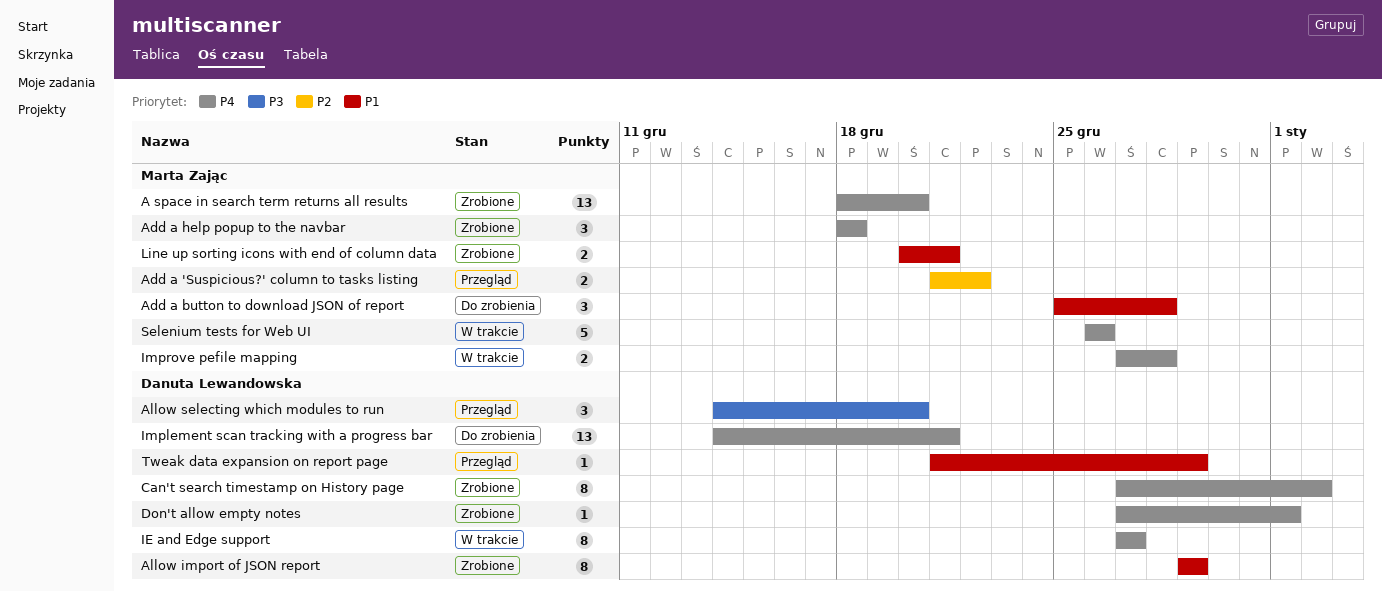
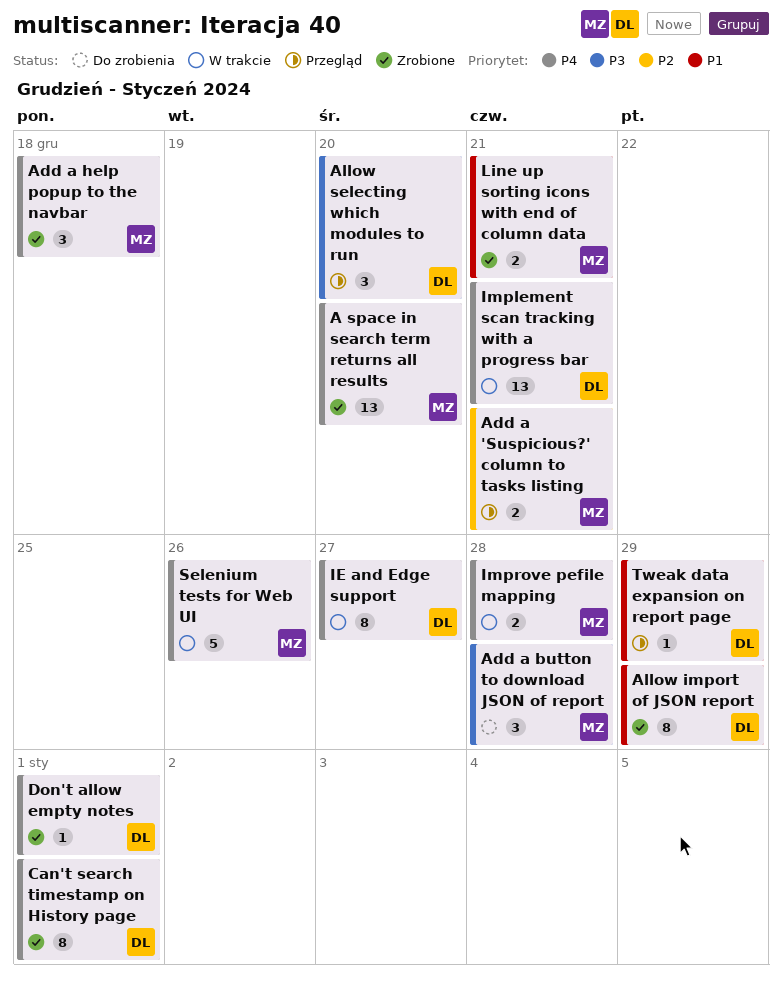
Add a 'Suspicious?' column to tasks listing, due: Dec 22 -> Dec 21
Add a button to download JSON of report, priority: P1 -> P3
Can't search timestamp on History page, due: Jan 2 -> Jan 1
Implement scan tracking with a progress bar, status: Do zrobienia -> W trakcie

